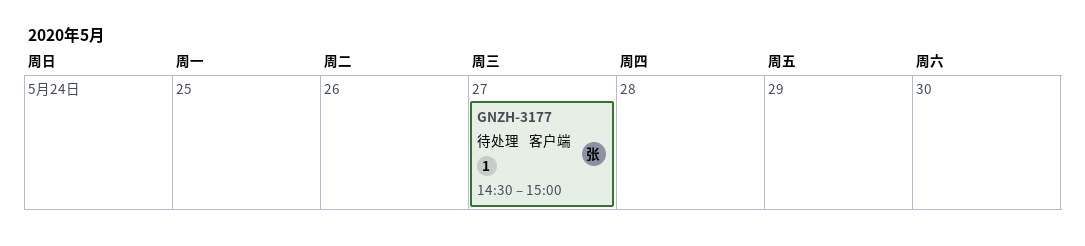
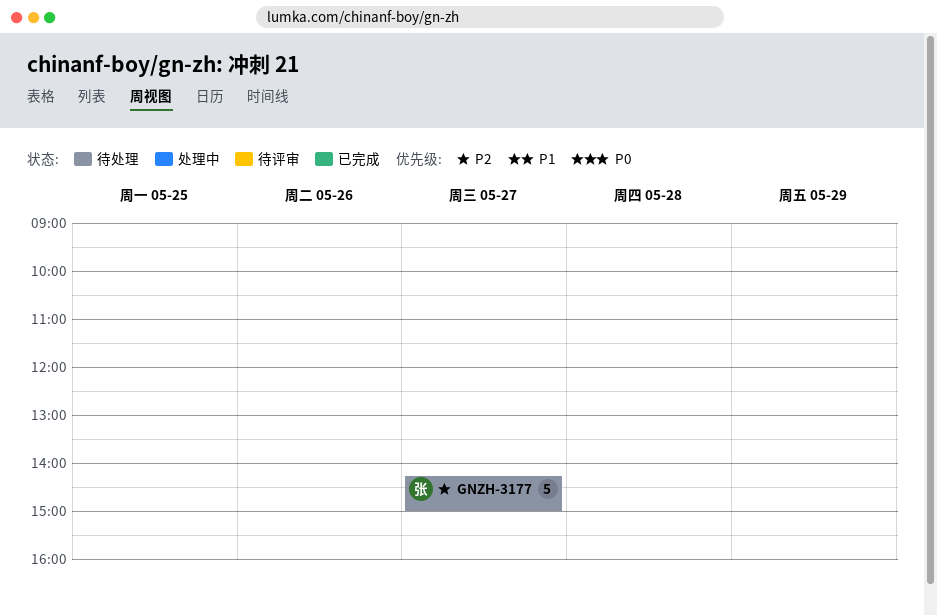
GNZH-3177, estimate: 1 -> 5
GNZH-3177, begins: 14:30 -> 14:15

